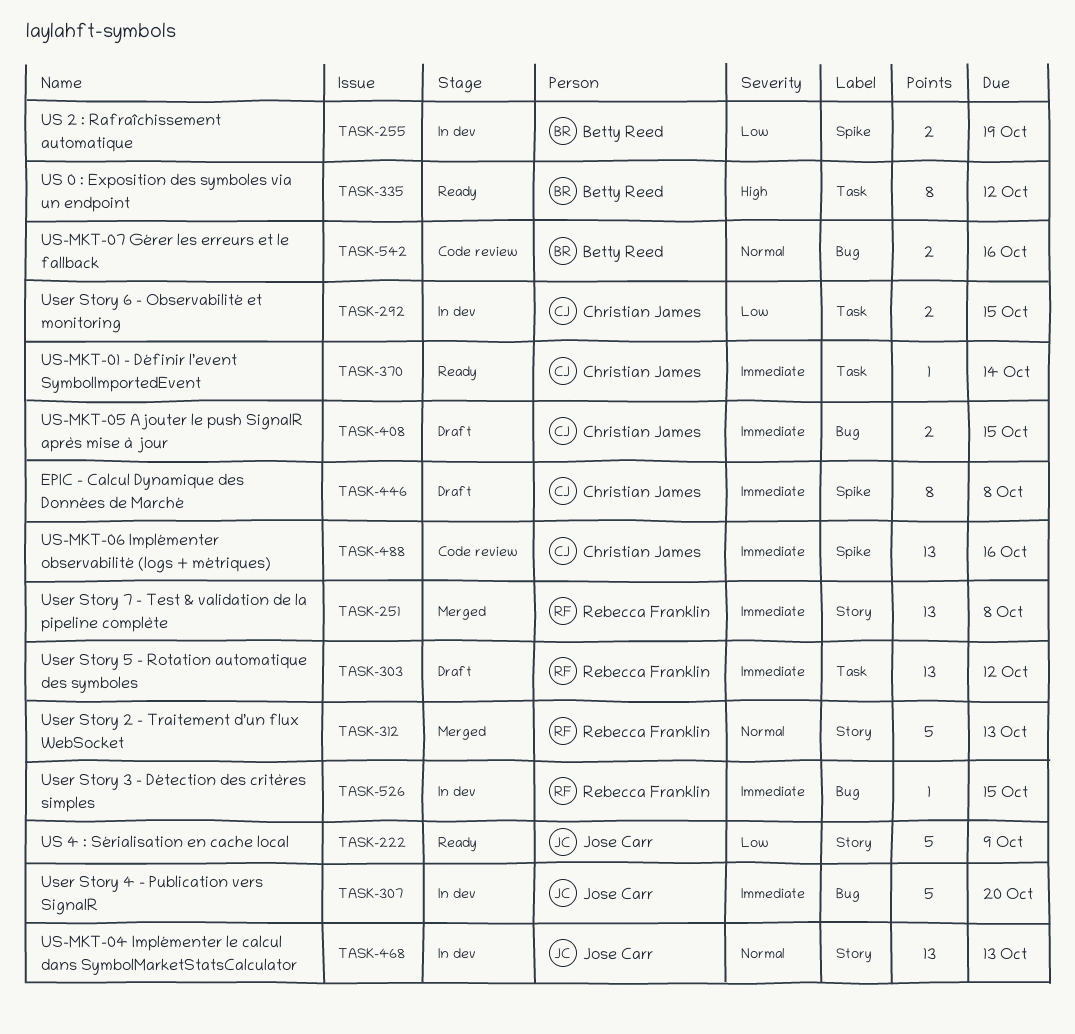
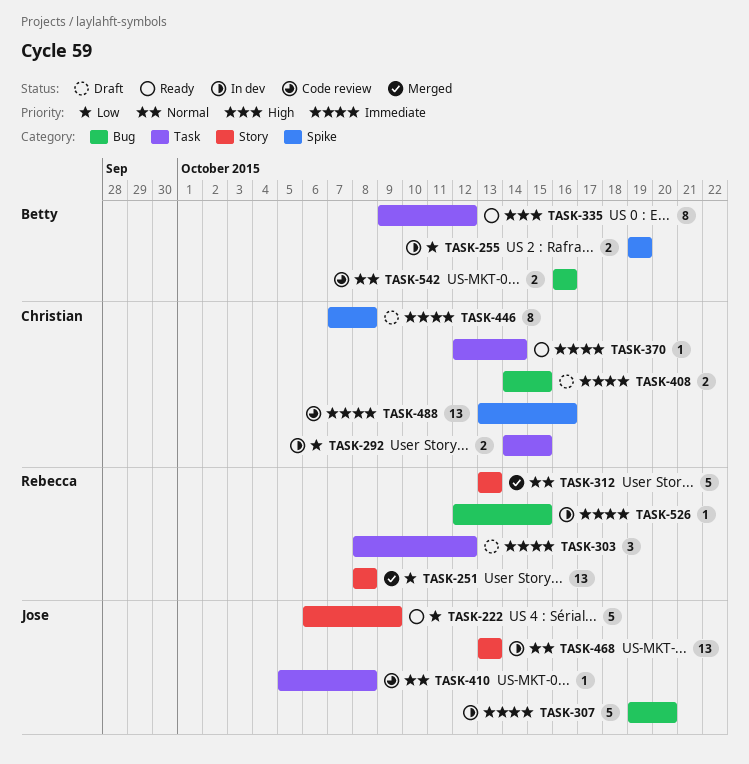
TASK-251, priority: Immediate -> Low
TASK-303, estimate: 13 -> 3
TASK-410: none -> present

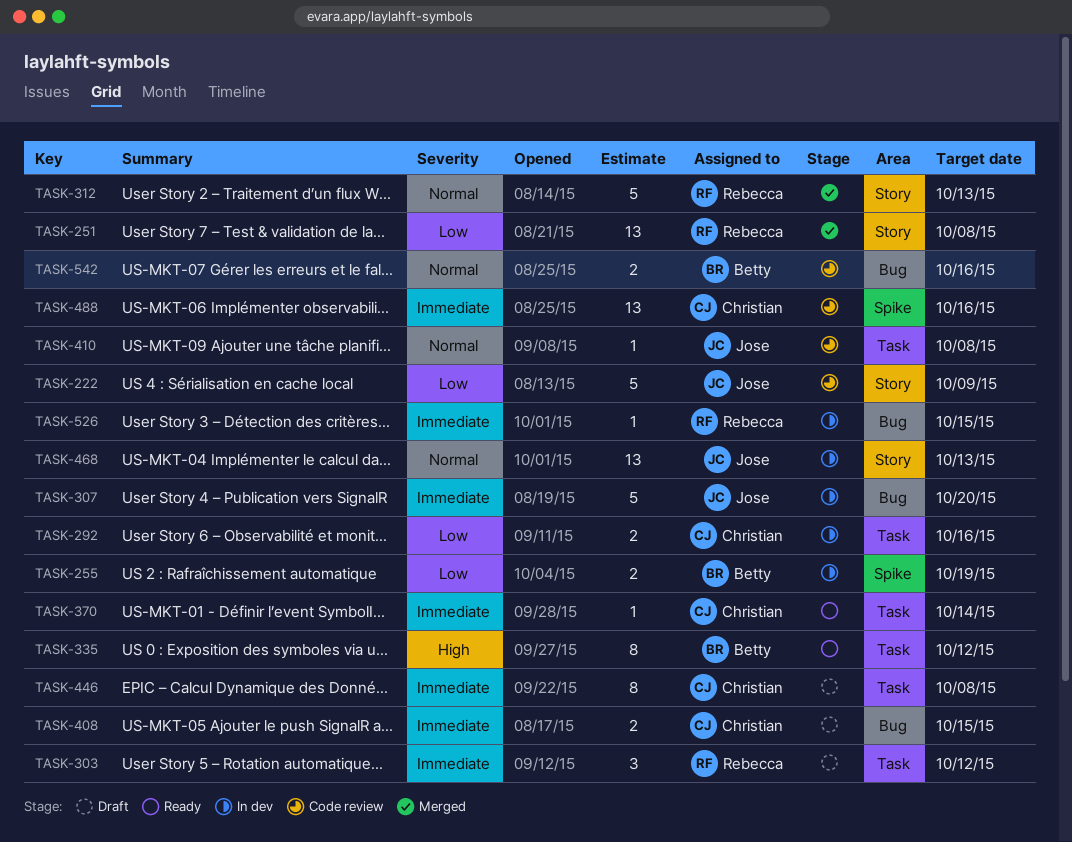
TASK-222, status: Ready -> Code review
TASK-292, due: Oct 15 -> Oct 16
TASK-446, label: Spike -> Task

